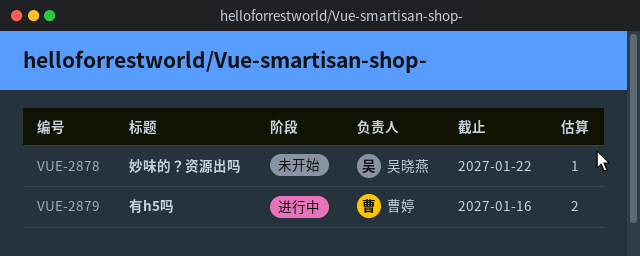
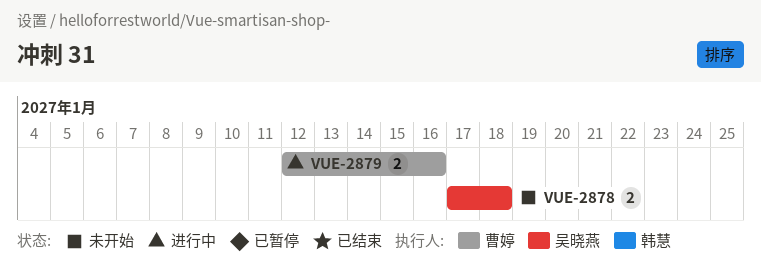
VUE-2878, estimate: 1 -> 2
VUE-2878, due: Jan 22 -> Jan 18

